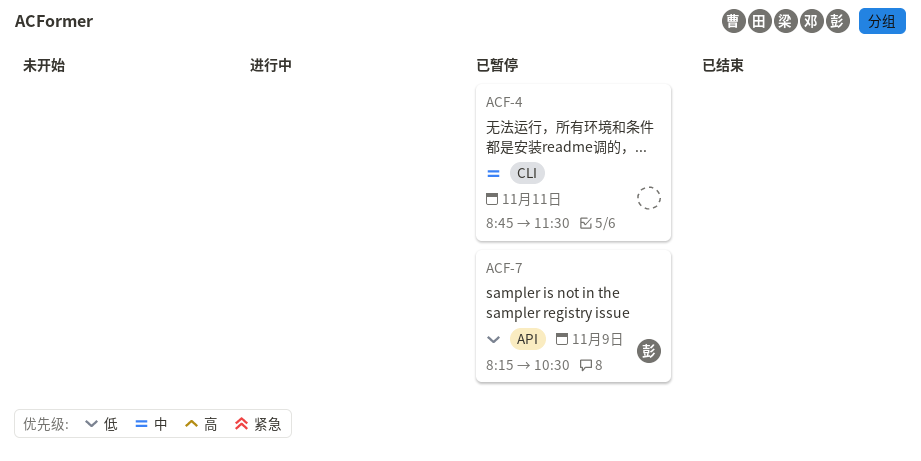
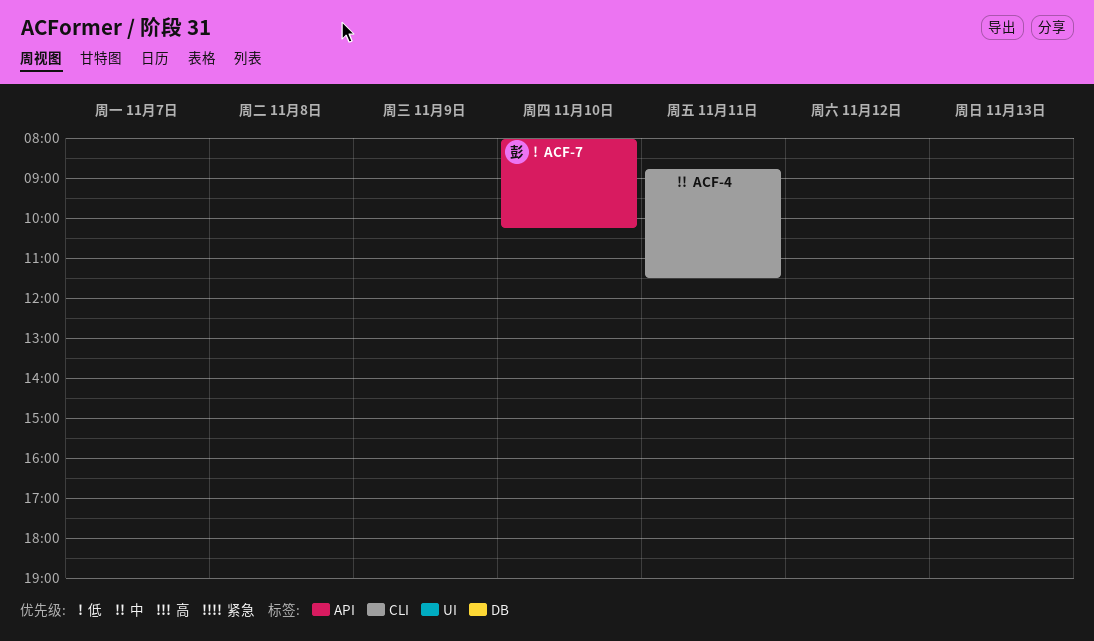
ACF-7, day: Nov 9 -> Nov 10
ACF-7, begins: 08:15 -> 08:00
ACF-7, ends: 10:30 -> 10:15

